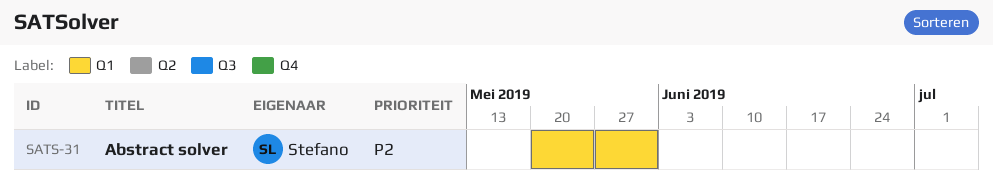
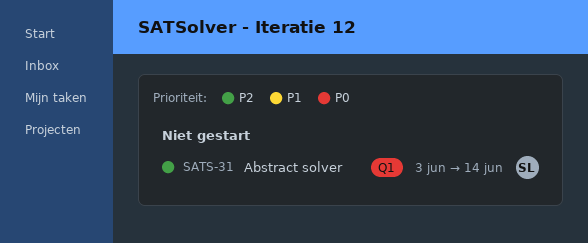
SATS-31, start: May 20 -> Jun 3
SATS-31, due: May 31 -> Jun 14

